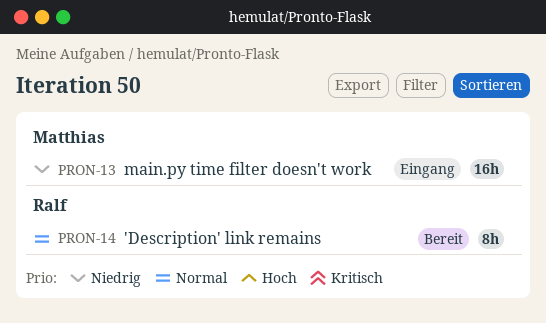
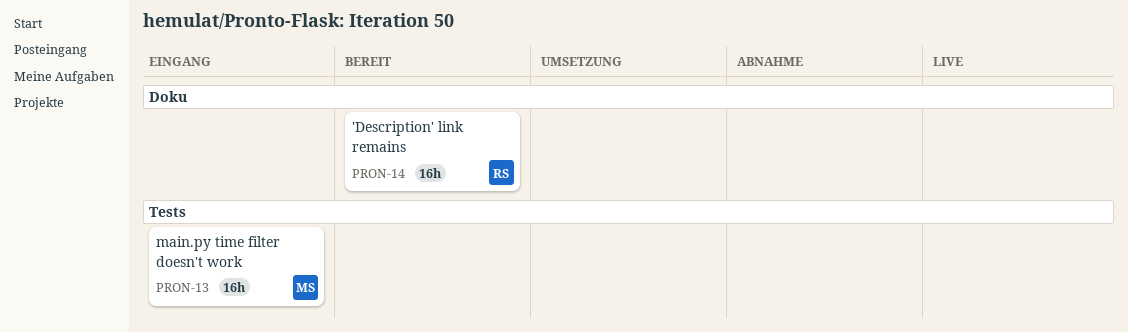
PRON-14, estimate: 8h -> 16h

